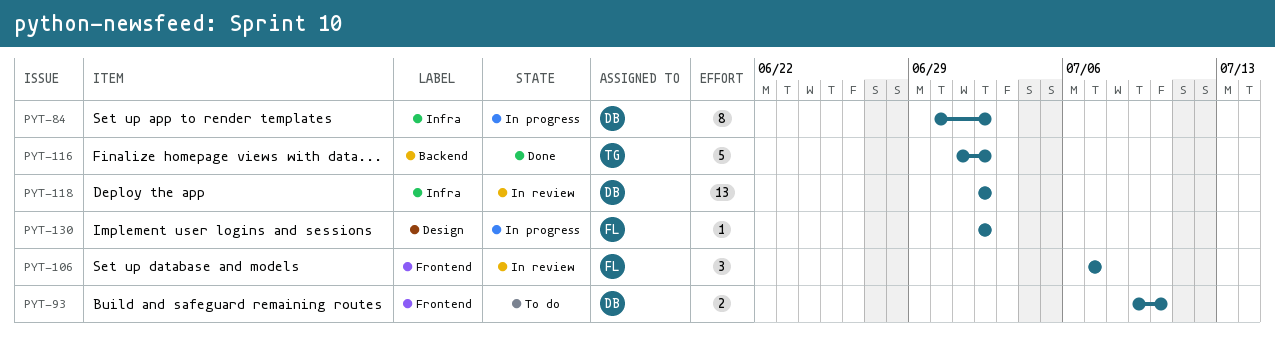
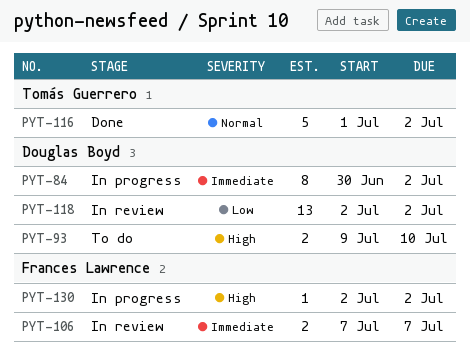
PYT-106, estimate: 3 -> 2

